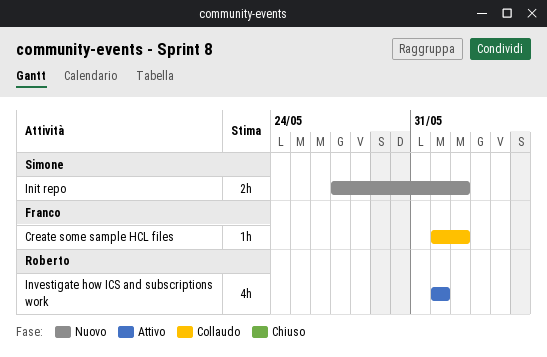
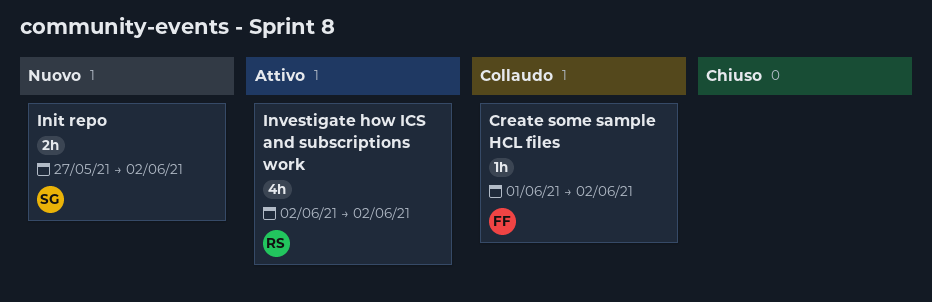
Investigate how ICS and subscriptions work, start: Jun 1 -> Jun 2
Investigate how ICS and subscriptions work, due: Jun 1 -> Jun 2

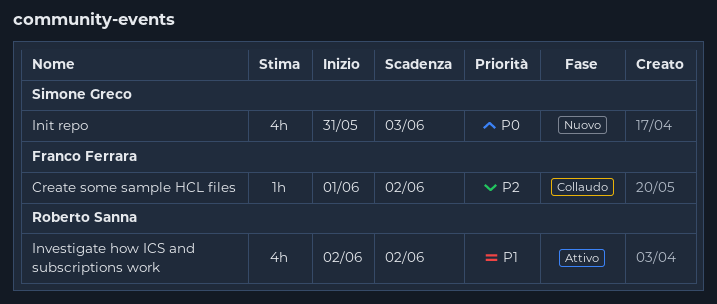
Init repo, estimate: 2h -> 4h
Init repo, start: May 27 -> May 31
Init repo, due: Jun 2 -> Jun 3

